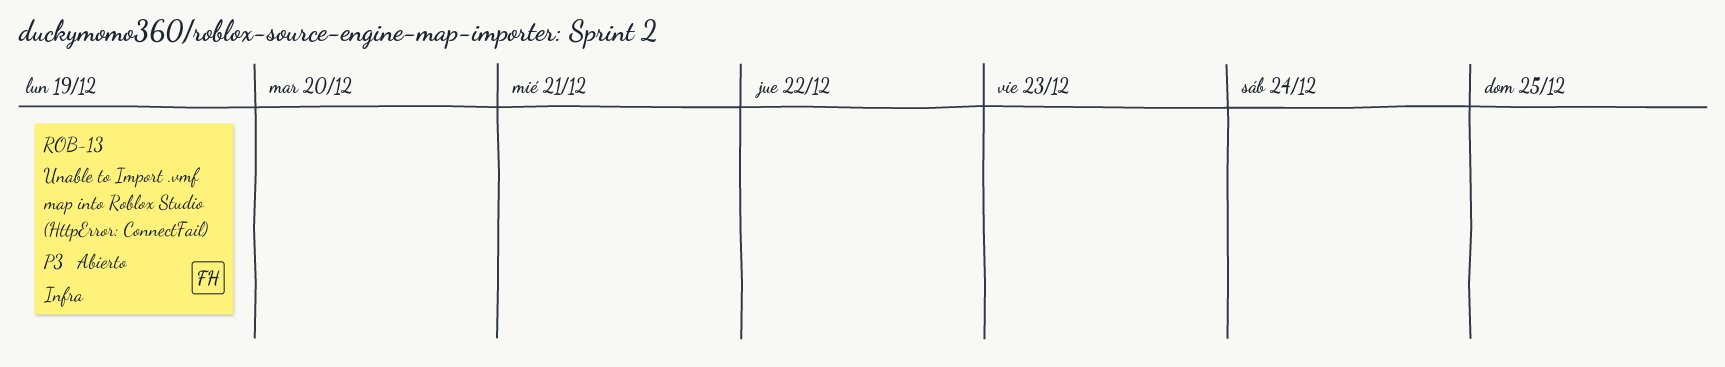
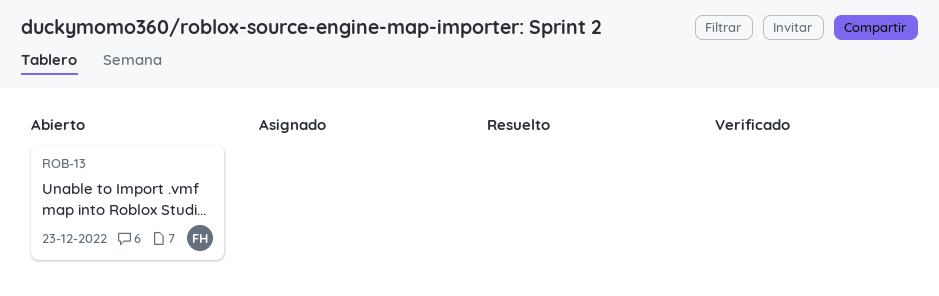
ROB-13, due: Dec 19 -> Dec 23

